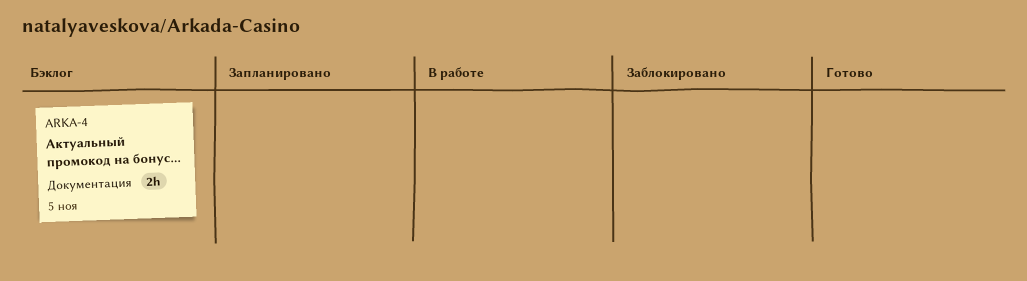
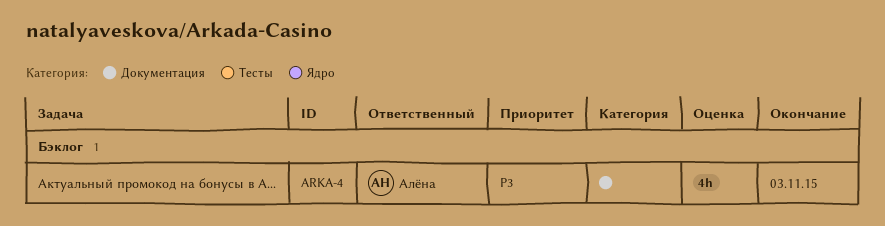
ARKA-4, estimate: 2h -> 4h
ARKA-4, due: Nov 5 -> Nov 3

